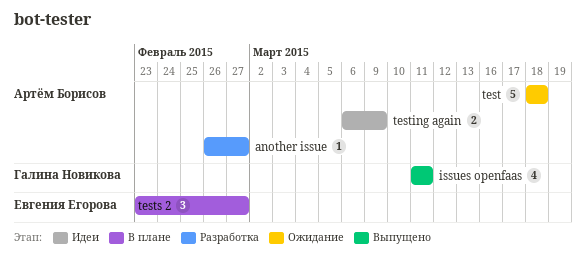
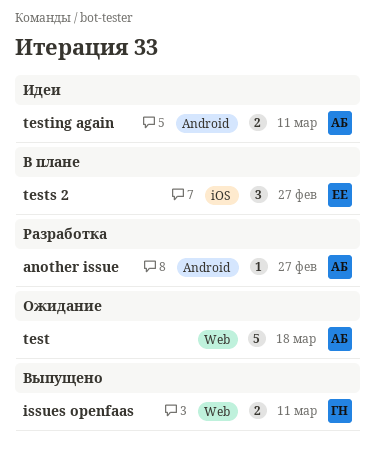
issues openfaas, estimate: 4 -> 2
testing again, due: Mar 9 -> Mar 11

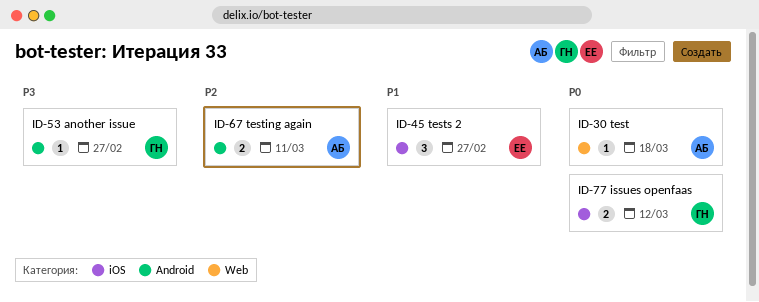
another issue, owner: АБ -> ГН
issues openfaas, label: Web -> iOS
issues openfaas, due: Mar 11 -> Mar 12
test, estimate: 5 -> 1

